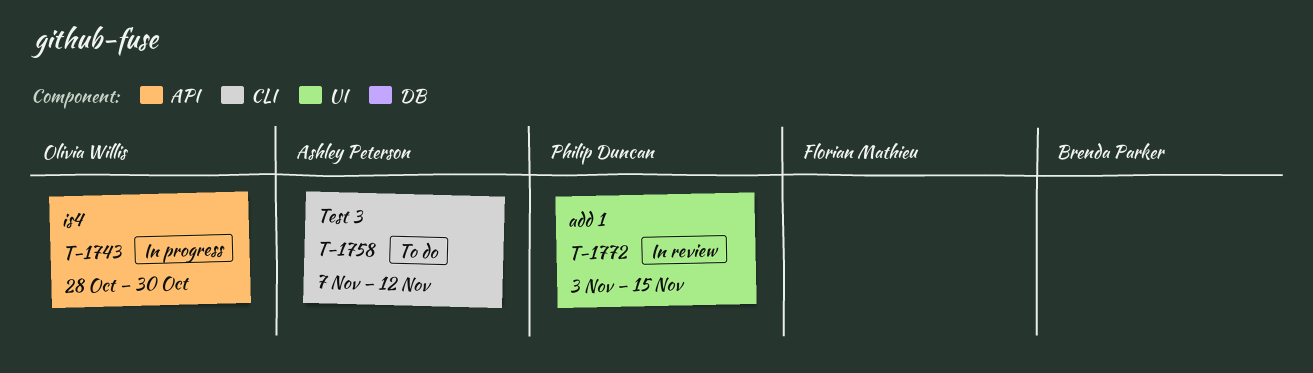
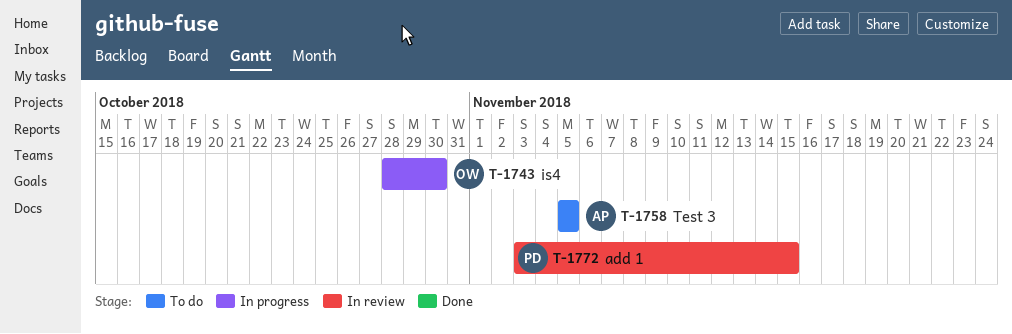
T-1758, start: Nov 7 -> Nov 5
T-1758, due: Nov 12 -> Nov 5

